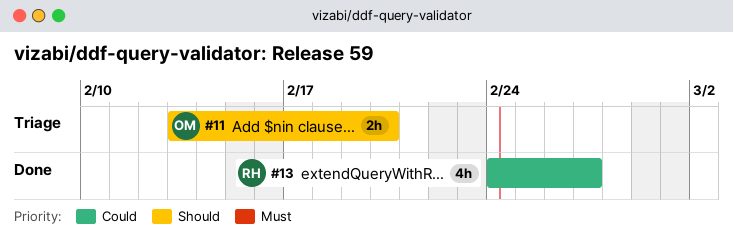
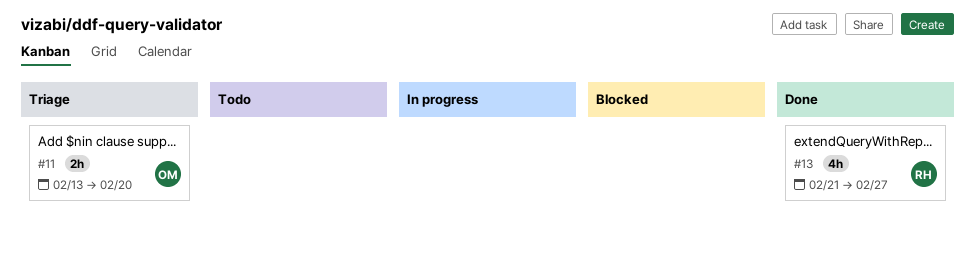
#13, start: Feb 24 -> Feb 21

